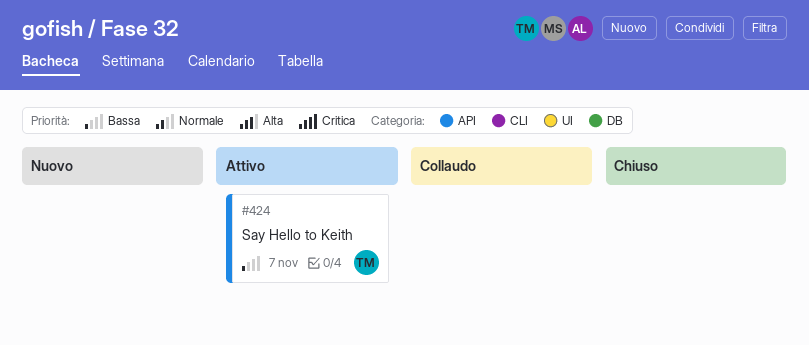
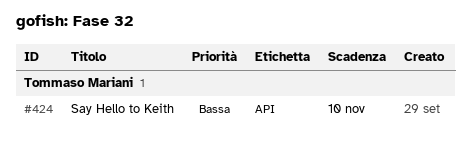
#424, due: Nov 7 -> Nov 10

